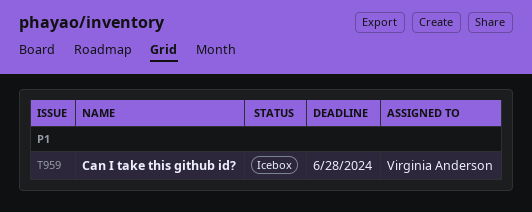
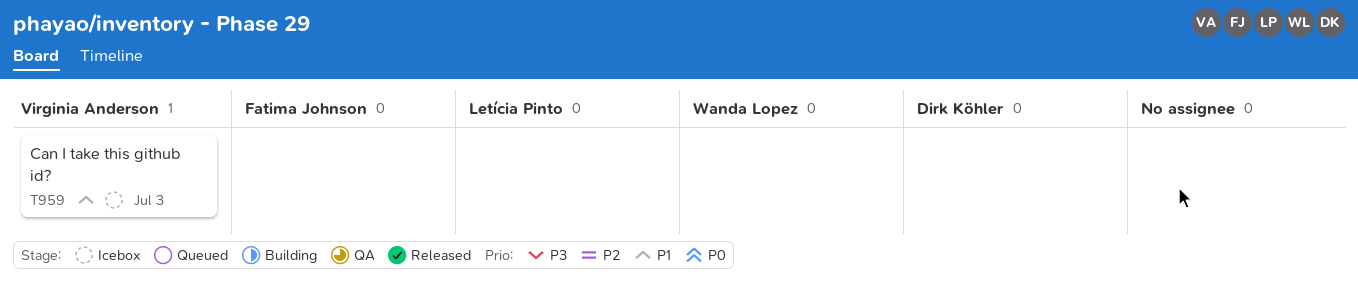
T959, due: Jun 28 -> Jul 3

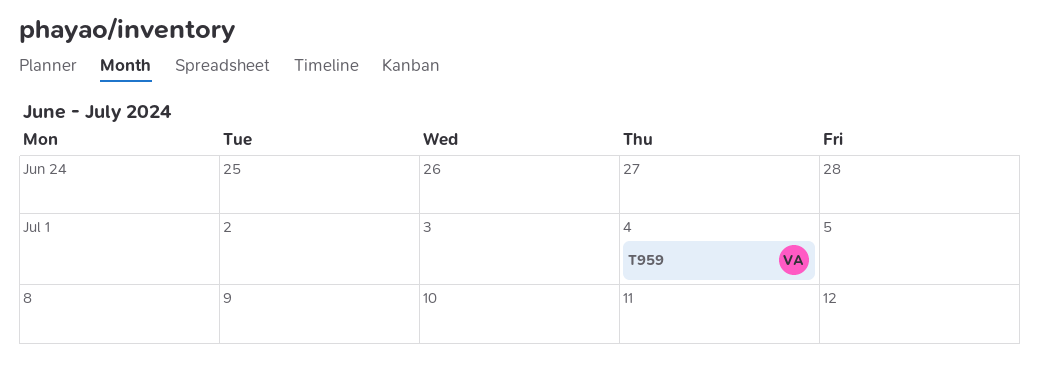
T959, due: Jul 3 -> Jul 4

